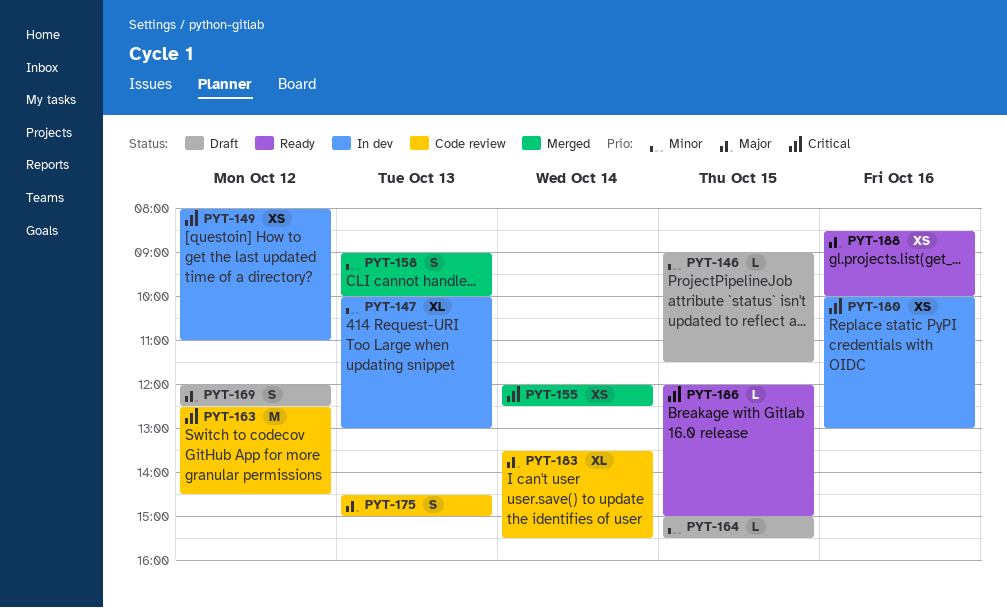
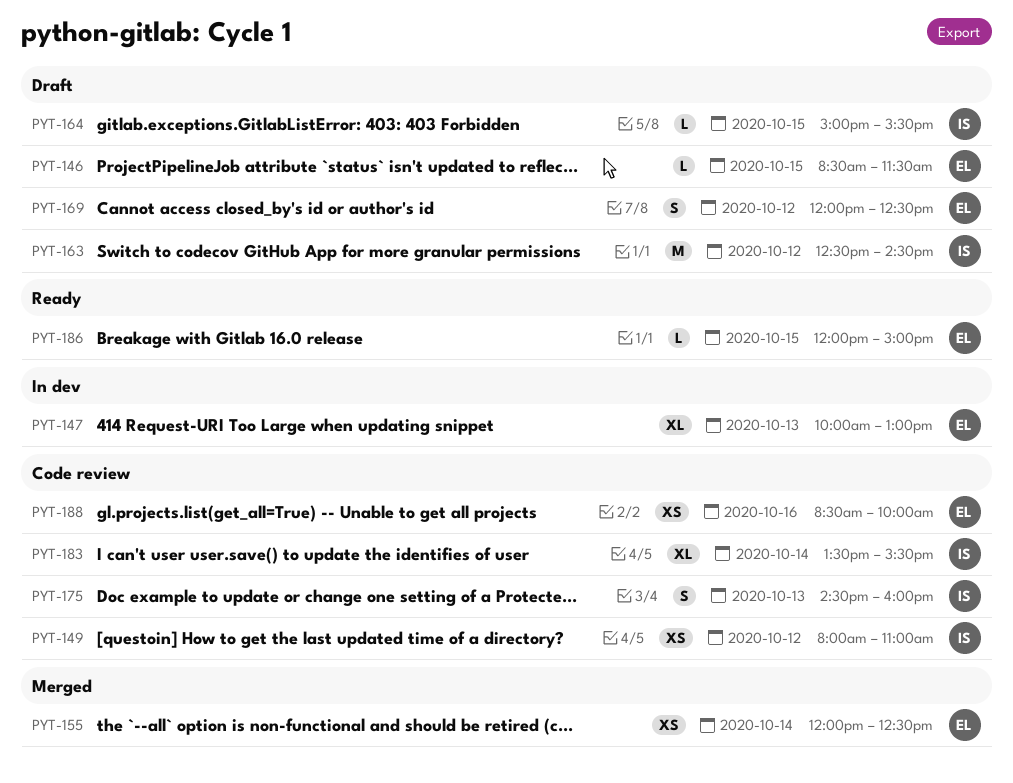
PYT-146, begins: 09:00 -> 08:30
PYT-149, status: In dev -> Code review
PYT-158: present -> none
PYT-163, status: Code review -> Draft
PYT-175, ends: 15:00 -> 16:00
PYT-180: present -> none
PYT-188, status: Ready -> Code review

